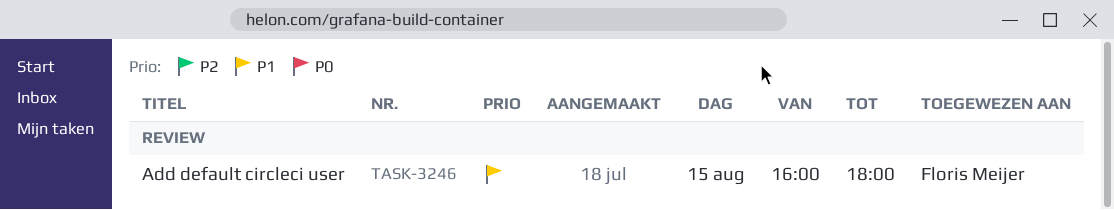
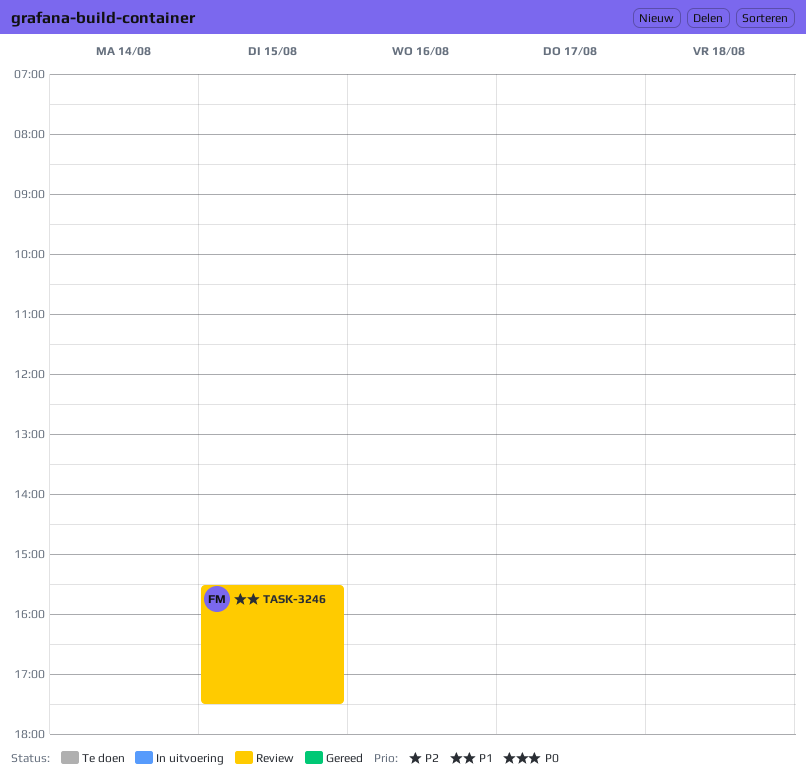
TASK-3246, begins: 16:00 -> 15:30
TASK-3246, ends: 18:00 -> 17:30

